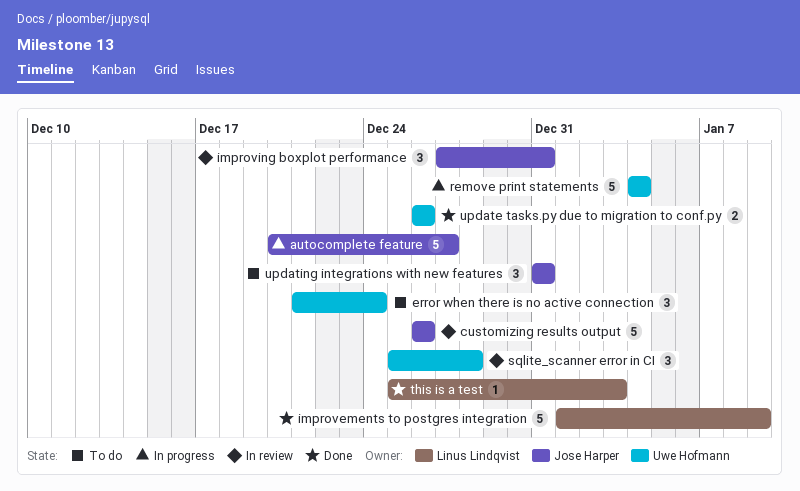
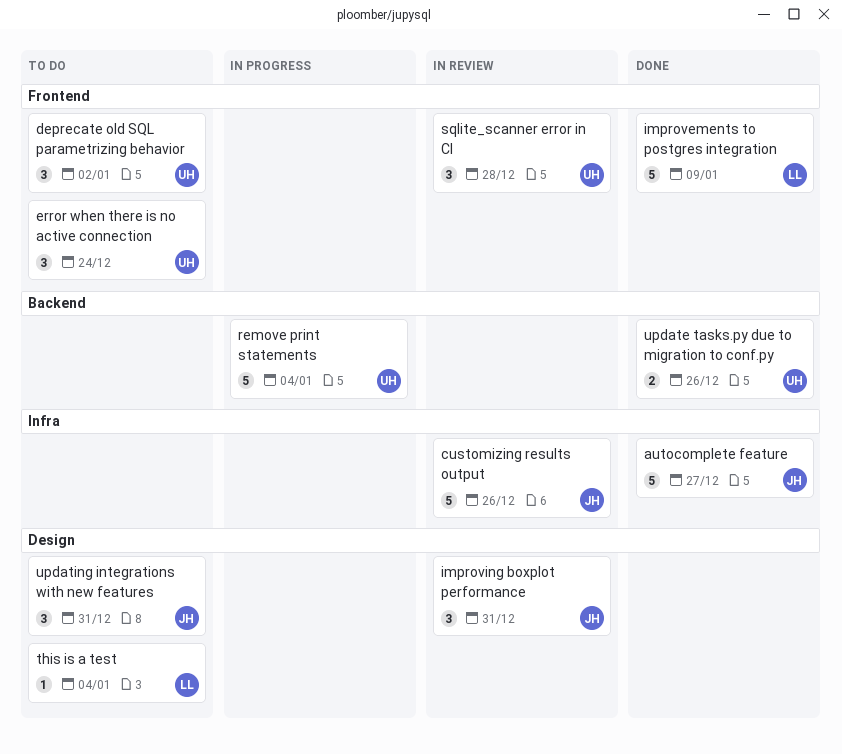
autocomplete feature, status: In progress -> Done
deprecate old SQL parametrizing behavior: none -> present
this is a test, status: Done -> To do
this is a test, due: Jan 3 -> Jan 4

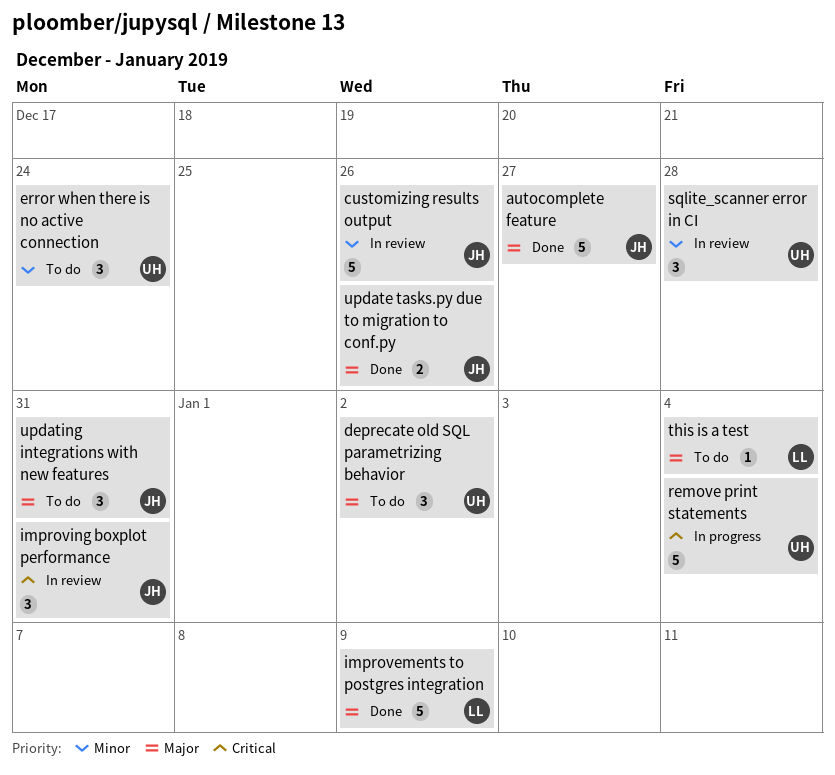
update tasks.py due to migration to conf.py, owner: UH -> JH

